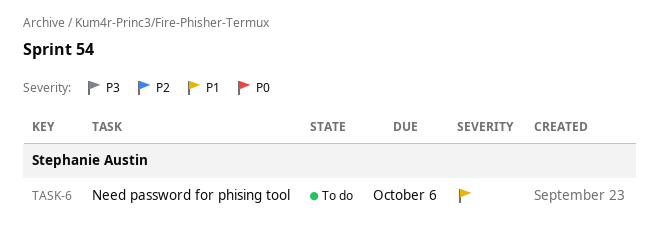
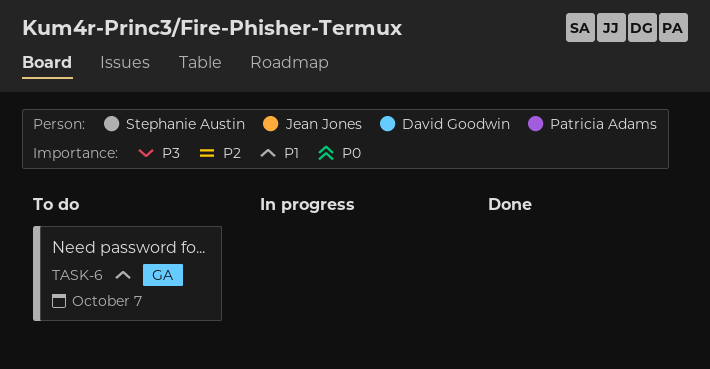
TASK-6, due: Oct 6 -> Oct 7

